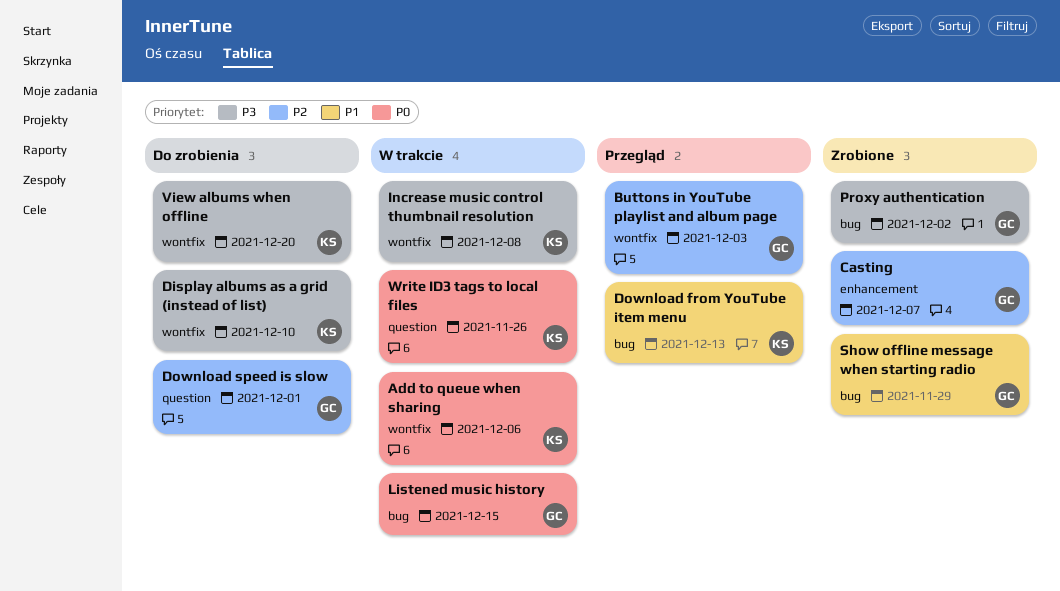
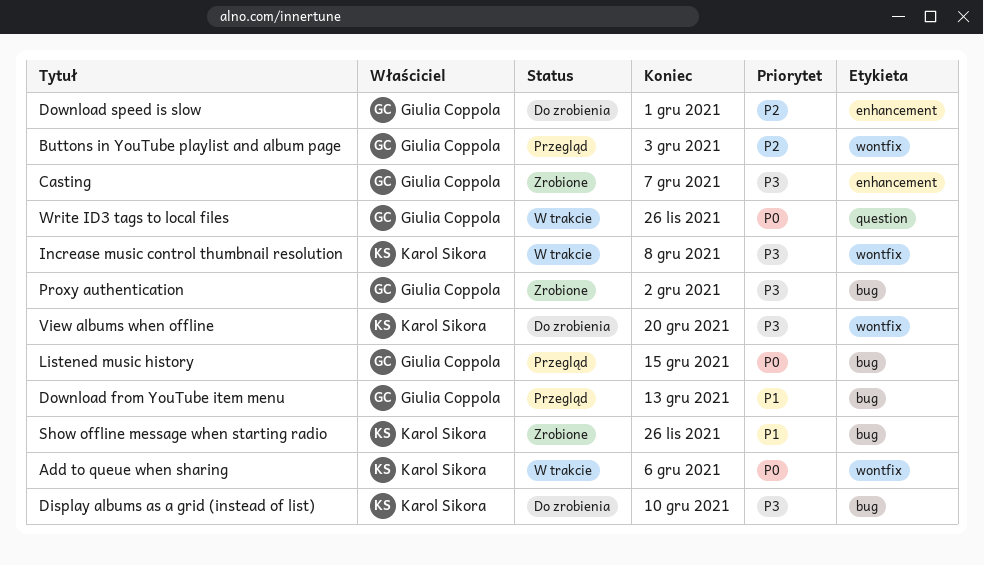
Casting, priority: P2 -> P3
Display albums as a grid (instead of list), label: wontfix -> bug
Download from YouTube item menu, owner: Karol Sikora -> Giulia Coppola
Download speed is slow, label: question -> enhancement
Listened music history, status: W trakcie -> Przegląd
Show offline message when starting radio, owner: Giulia Coppola -> Karol Sikora
Show offline message when starting radio, due: Nov 29 -> Nov 26
Write ID3 tags to local files, owner: Karol Sikora -> Giulia Coppola

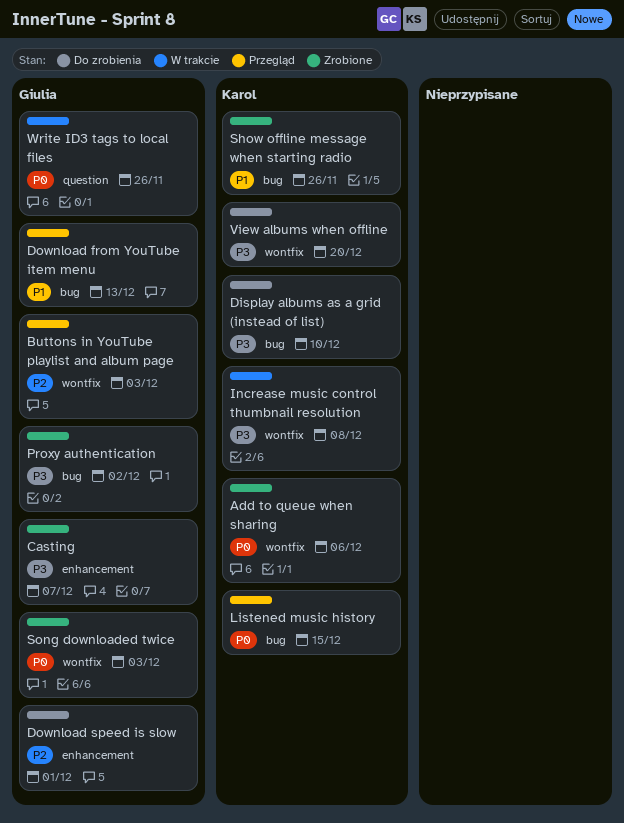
Add to queue when sharing, status: W trakcie -> Zrobione
Listened music history, owner: Giulia Coppola -> Karol Sikora
Song downloaded twice: none -> present

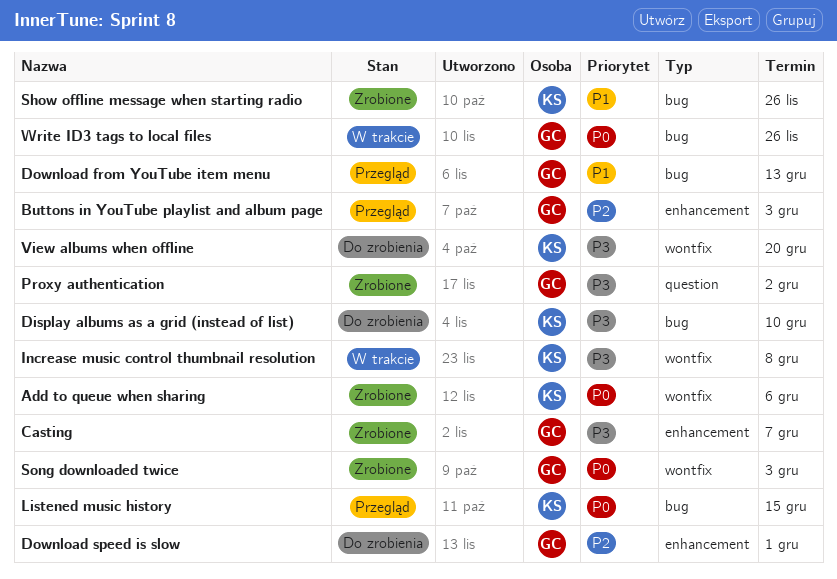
Buttons in YouTube playlist and album page, label: wontfix -> enhancement
Proxy authentication, label: bug -> question
Write ID3 tags to local files, label: question -> bug

